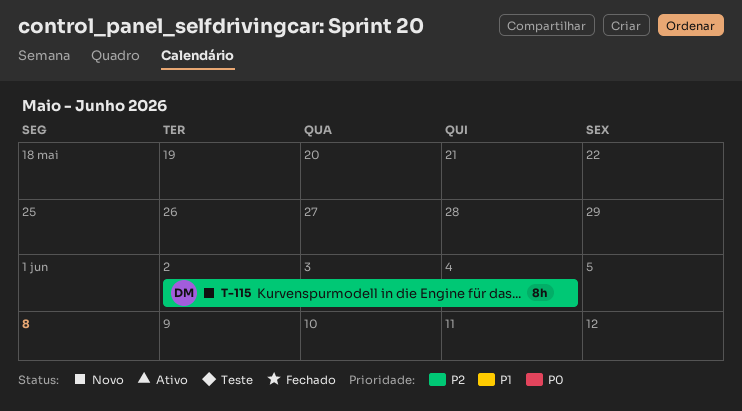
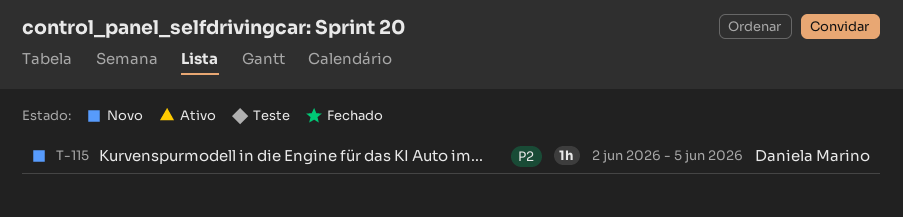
T-115, estimate: 8h -> 1h
T-115, due: Jun 4 -> Jun 5

